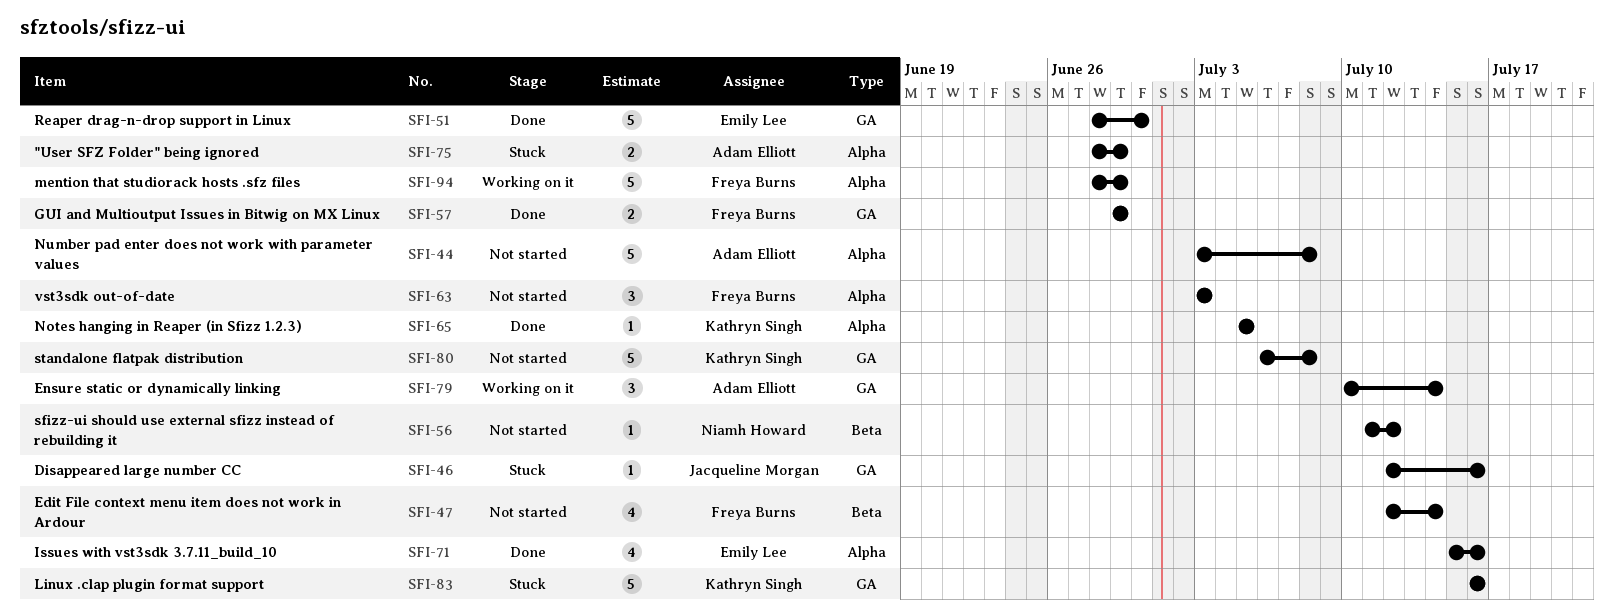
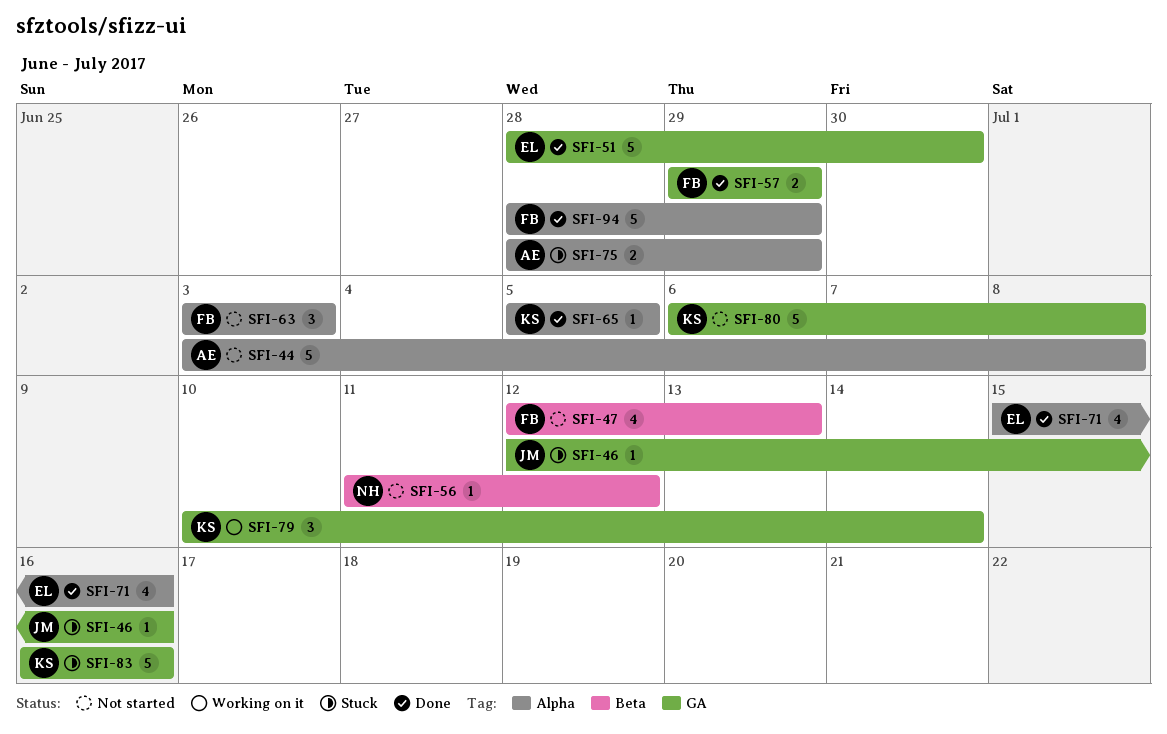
SFI-47, due: Jul 14 -> Jul 13
SFI-79, owner: Adam Elliott -> Kathryn Singh
SFI-94, status: Working on it -> Done

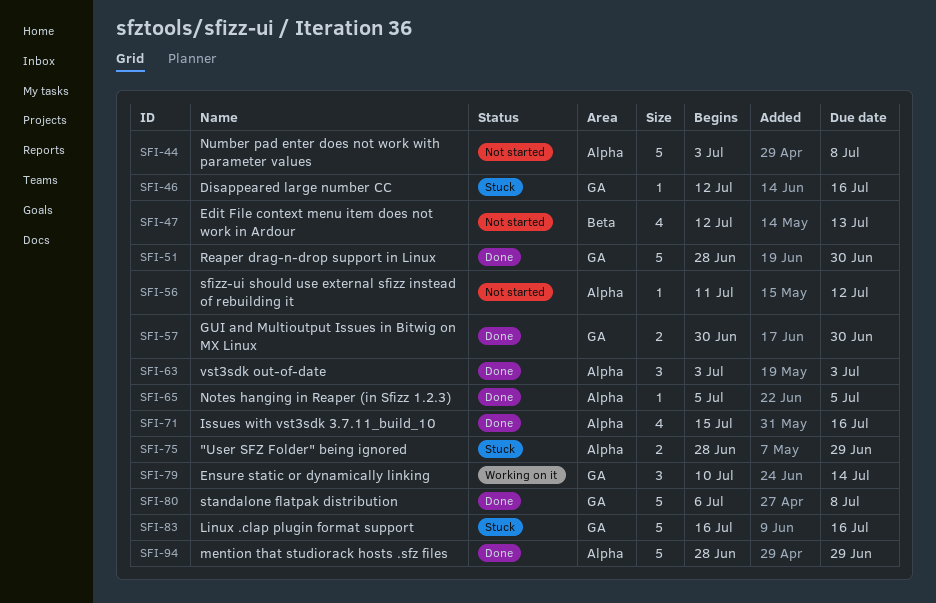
SFI-56, label: Beta -> Alpha
SFI-57, start: Jun 29 -> Jun 30
SFI-57, due: Jun 29 -> Jun 30
SFI-63, status: Not started -> Done
SFI-80, status: Not started -> Done

